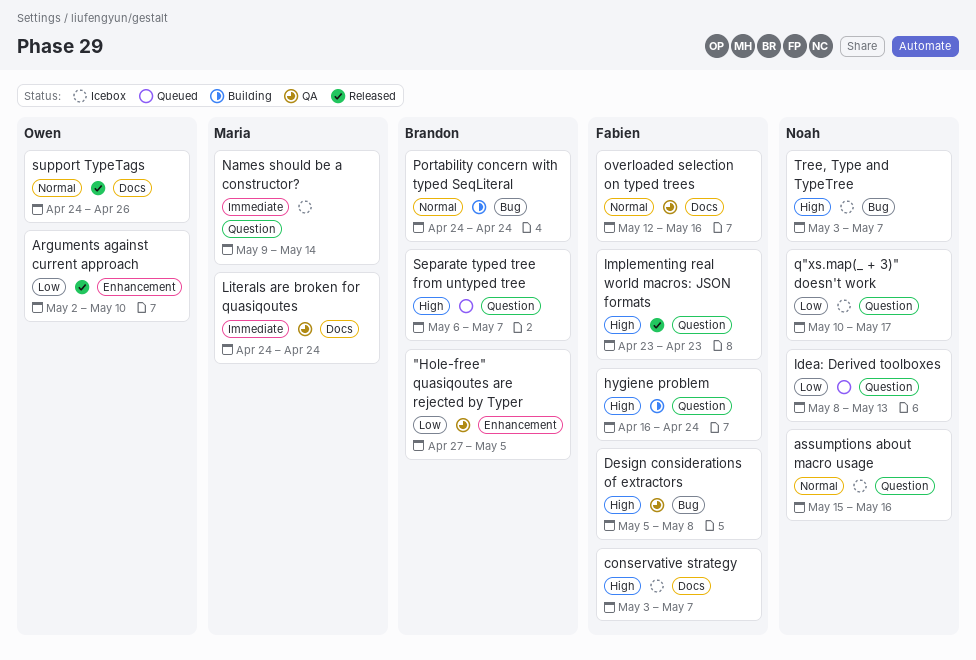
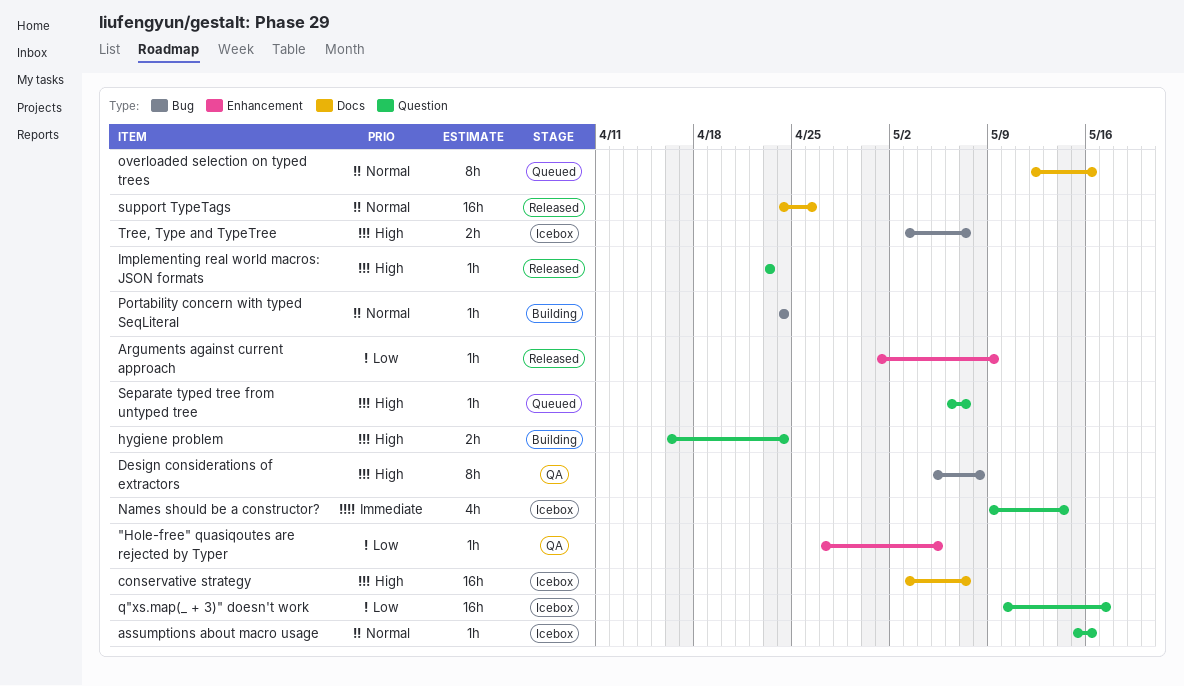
Arguments against current approach, start: May 2 -> May 1
Arguments against current approach, due: May 10 -> May 9
Idea: Derived toolboxes: present -> none
Literals are broken for quasiqoutes: present -> none
overloaded selection on typed trees, status: QA -> Queued

